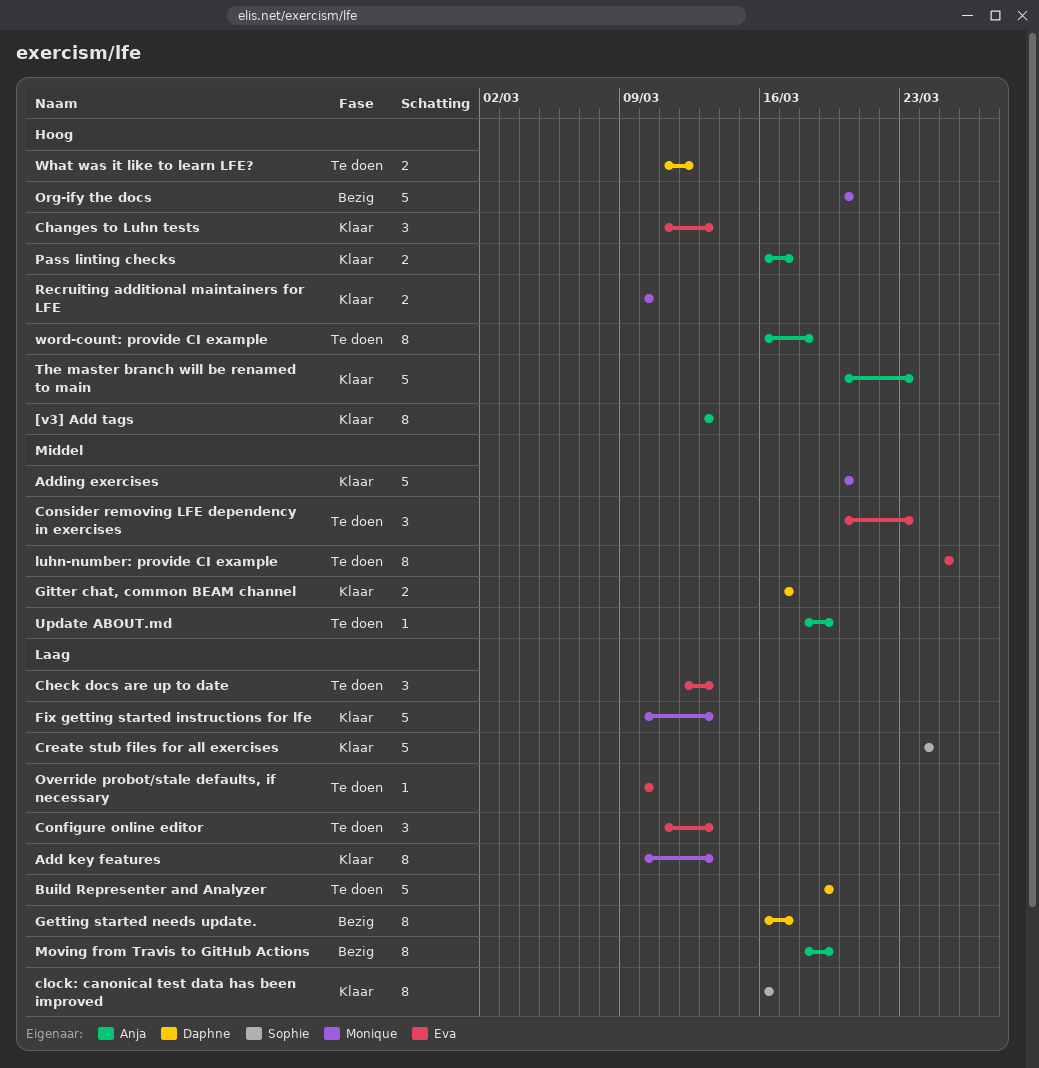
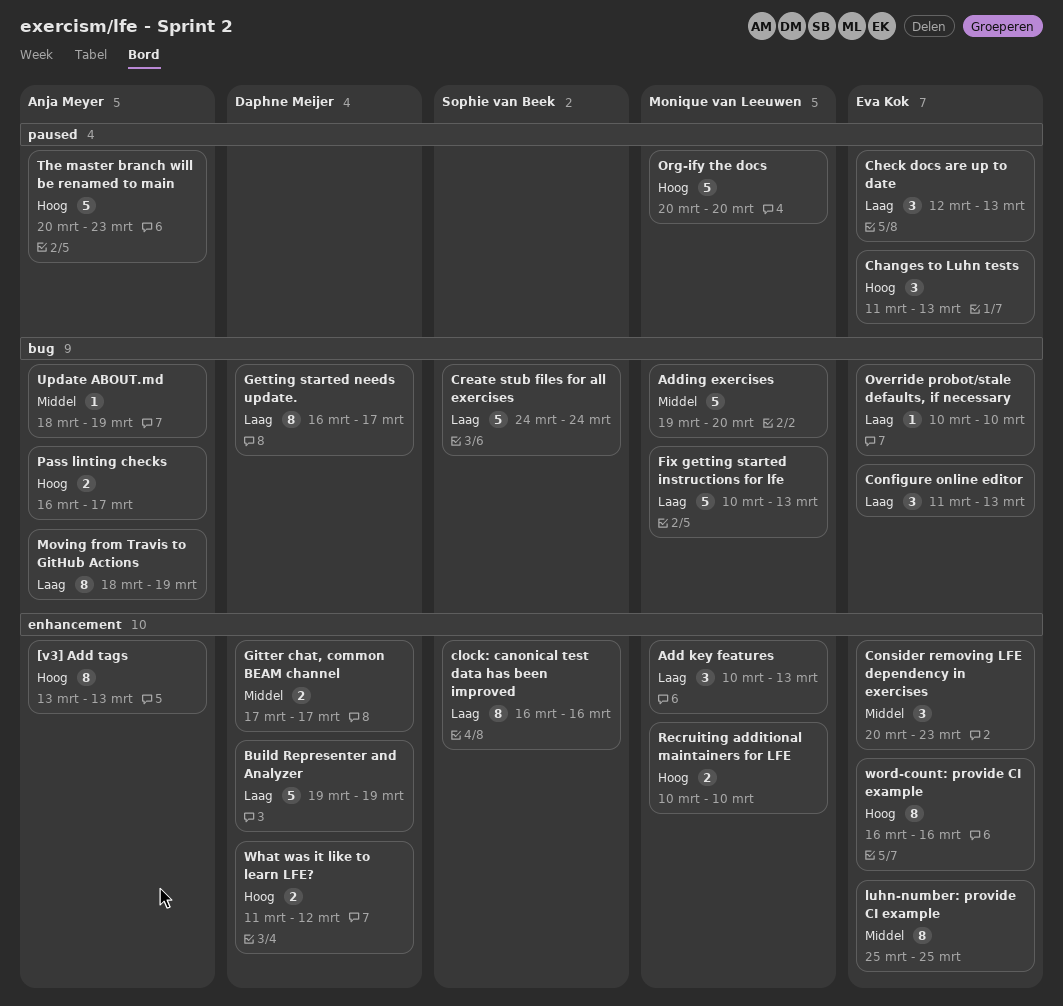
Add key features, estimate: 8 -> 3
Adding exercises, start: Mar 20 -> Mar 19
word-count: provide CI example, owner: Anja Meyer -> Eva Kok
word-count: provide CI example, due: Mar 18 -> Mar 16

